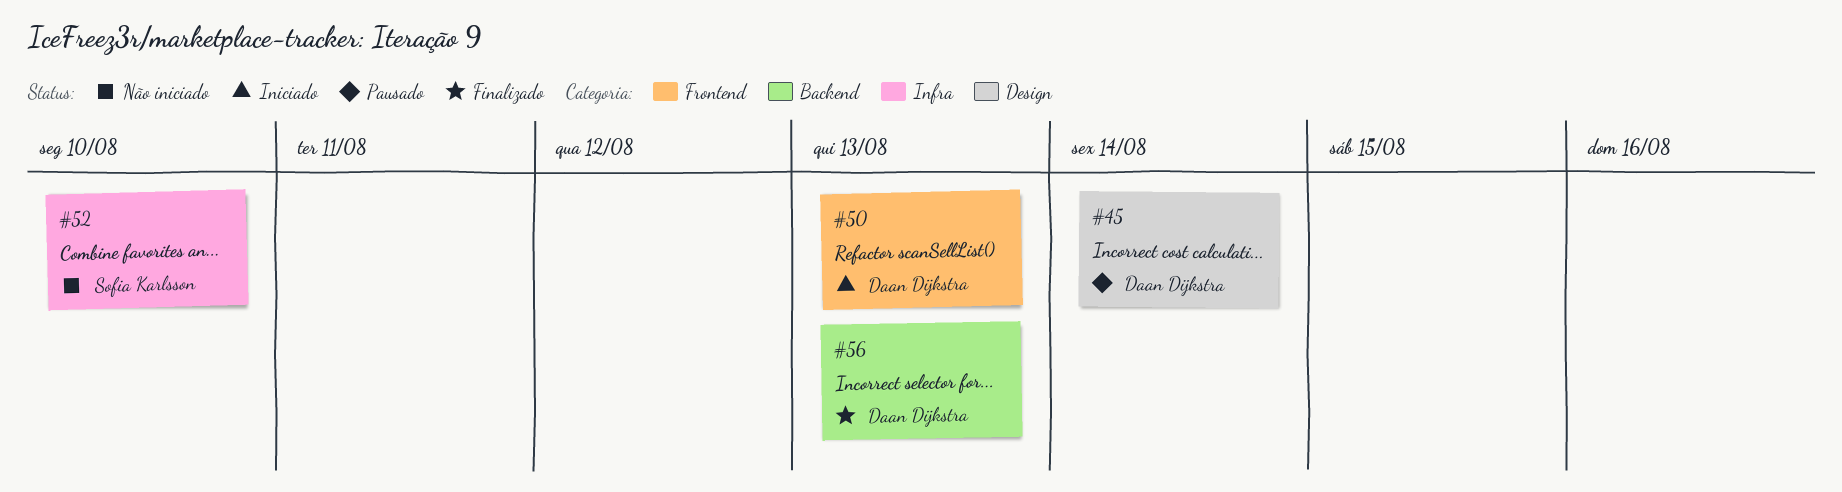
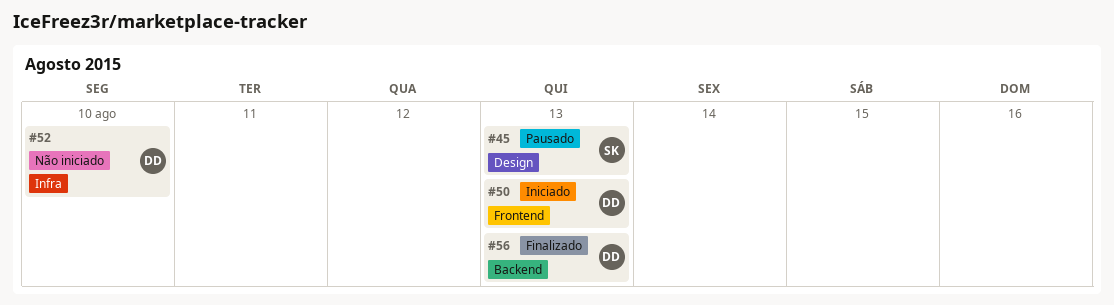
#45, owner: Daan Dijkstra -> Sofia Karlsson
#45, due: Aug 14 -> Aug 13
#52, owner: Sofia Karlsson -> Daan Dijkstra

